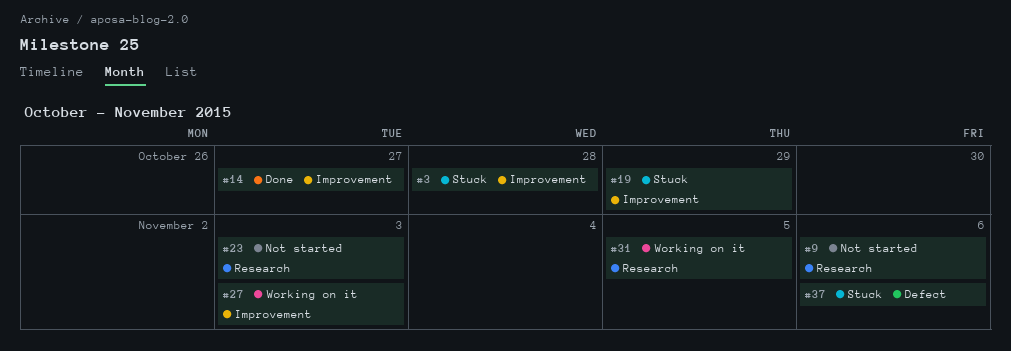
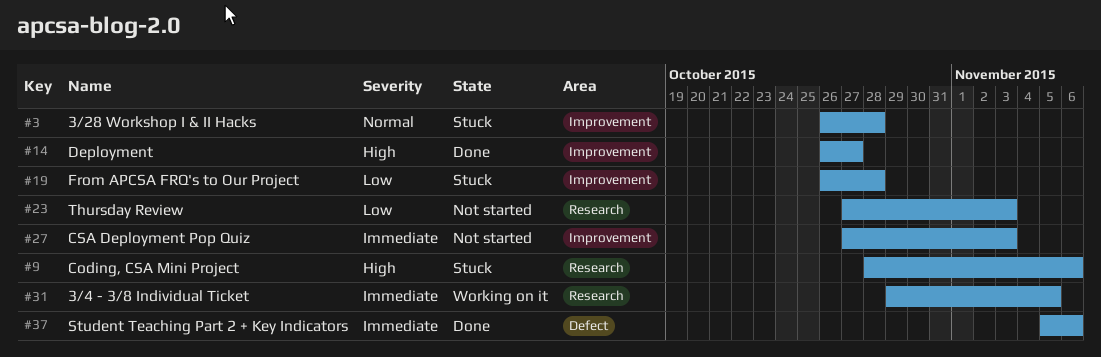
#9, status: Not started -> Stuck
#19, due: Oct 29 -> Oct 28
#27, status: Working on it -> Not started
#37, status: Stuck -> Done

